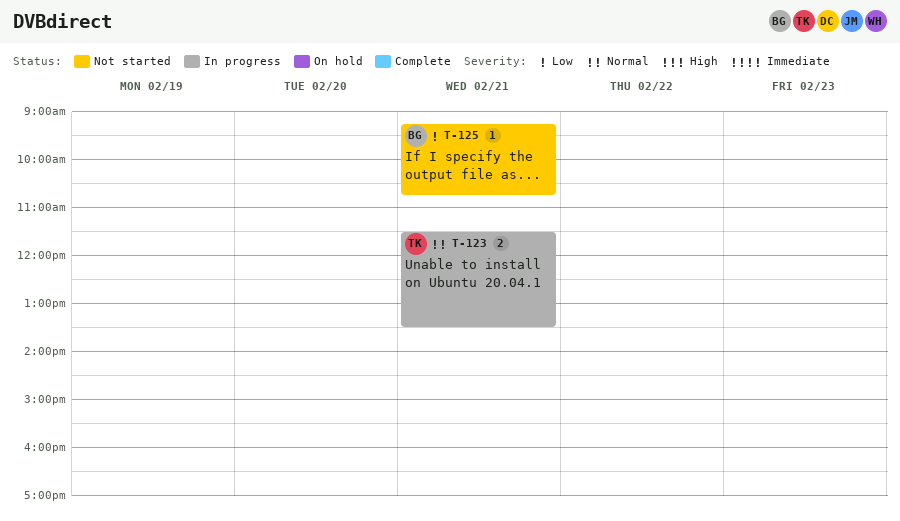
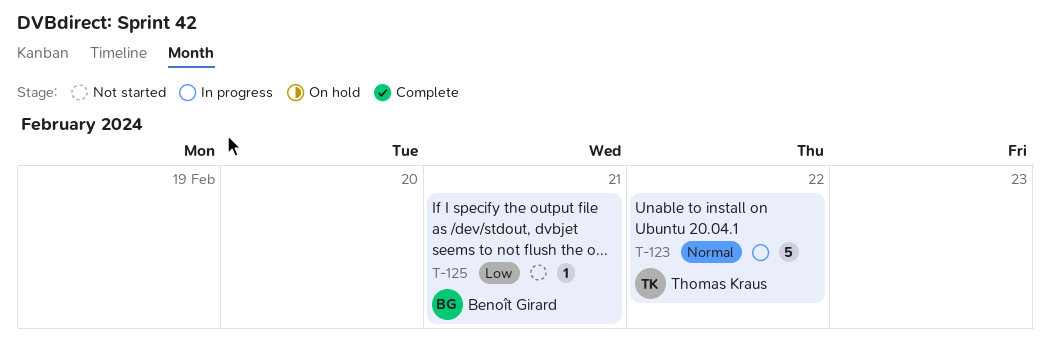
T-123, estimate: 2 -> 5
T-123, day: Feb 21 -> Feb 22

